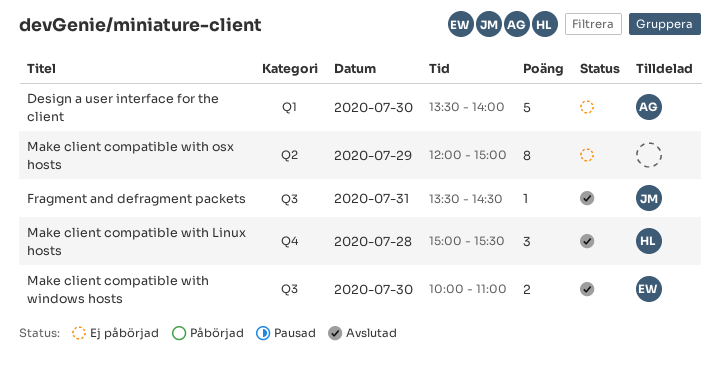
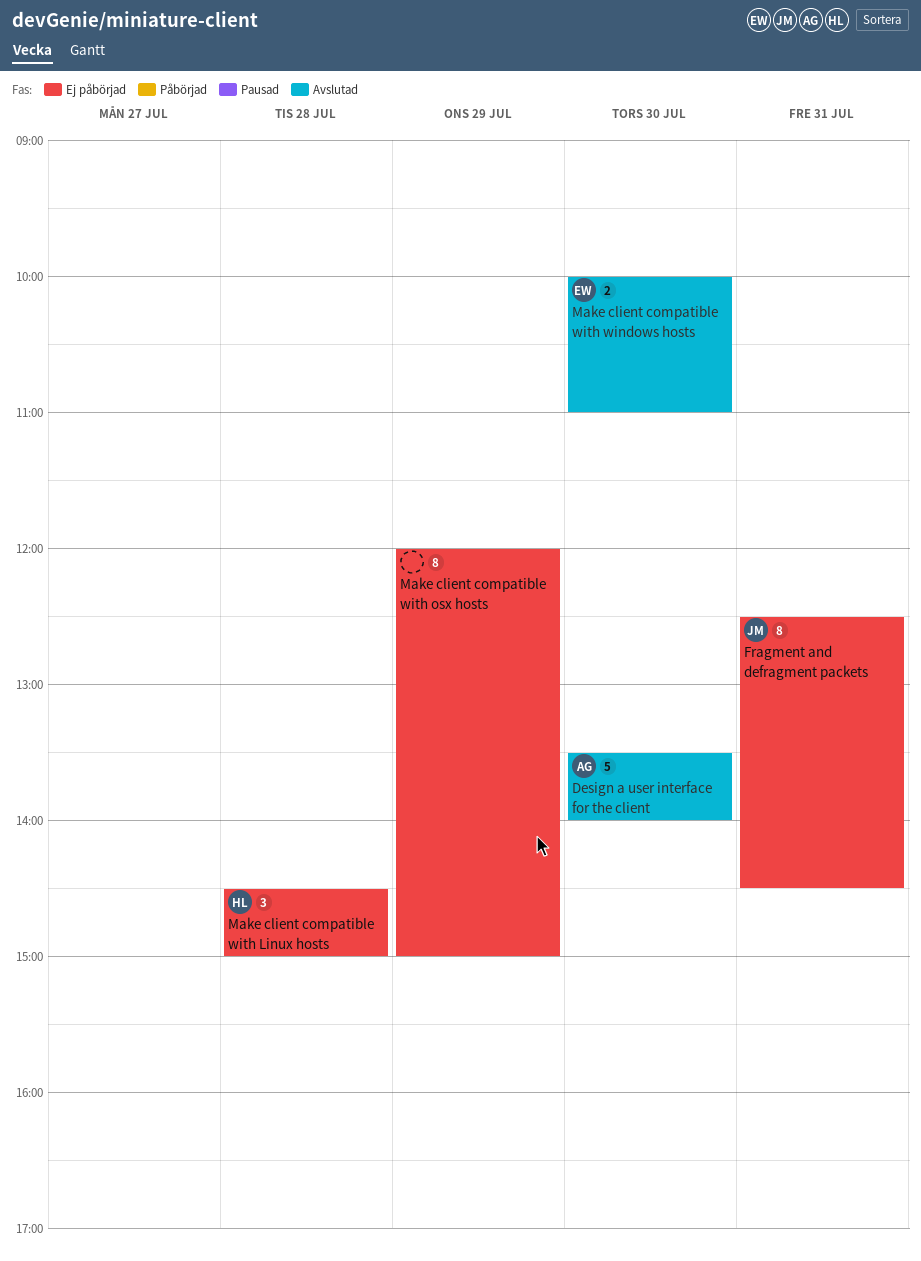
Design a user interface for the client, status: Ej påbörjad -> Avslutad
Fragment and defragment packets, status: Avslutad -> Ej påbörjad
Fragment and defragment packets, estimate: 1 -> 8
Fragment and defragment packets, begins: 13:30 -> 12:30
Make client compatible with Linux hosts, status: Avslutad -> Ej påbörjad
Make client compatible with Linux hosts, begins: 15:00 -> 14:30
Make client compatible with Linux hosts, ends: 15:30 -> 15:00

